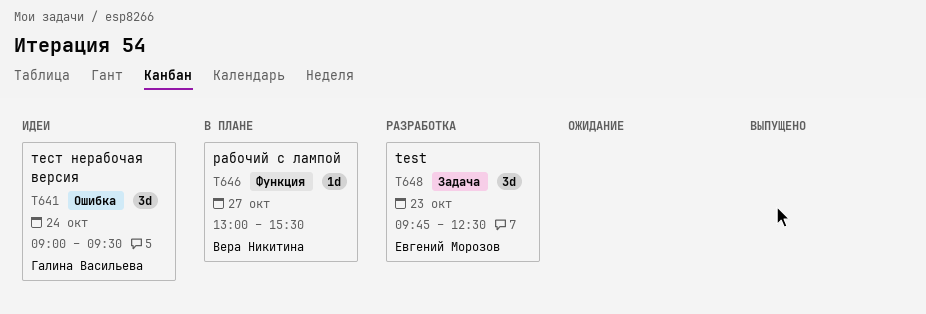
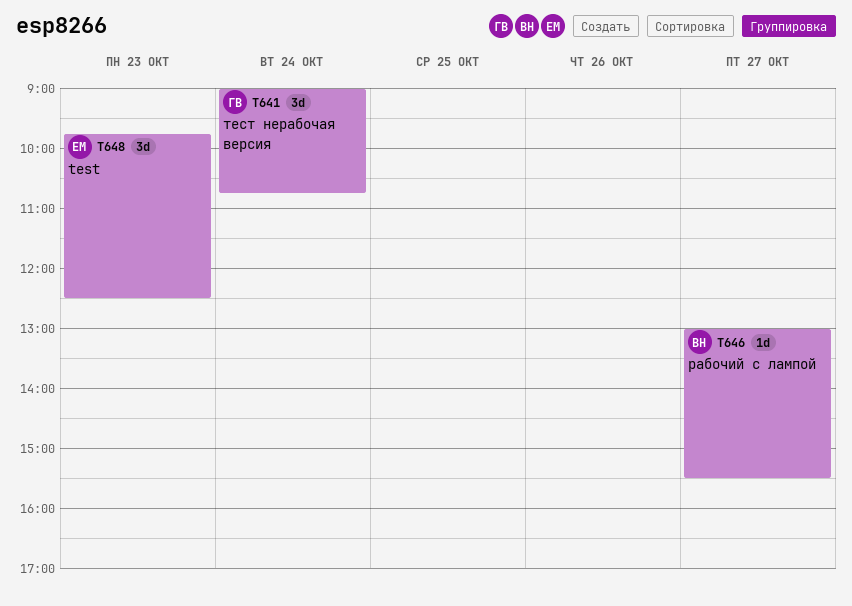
T641, ends: 09:30 -> 10:45

